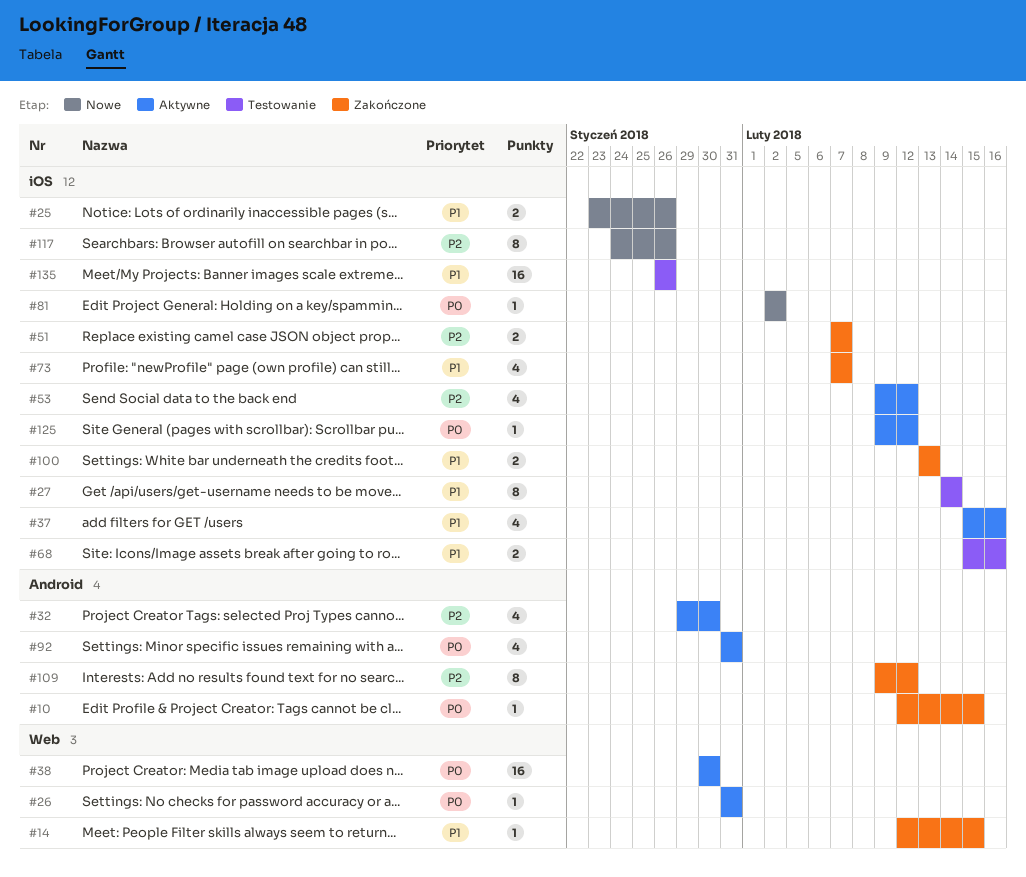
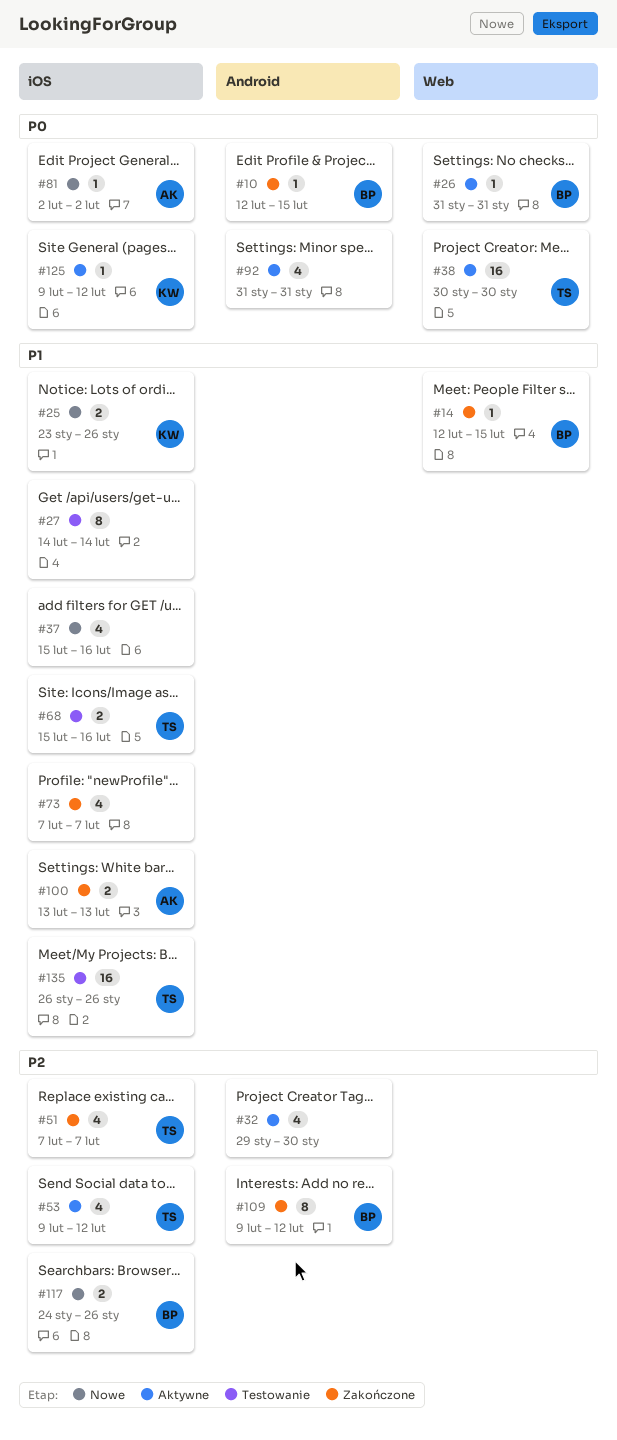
#37, status: Aktywne -> Nowe
#51, estimate: 2 -> 4
#117, estimate: 8 -> 2

